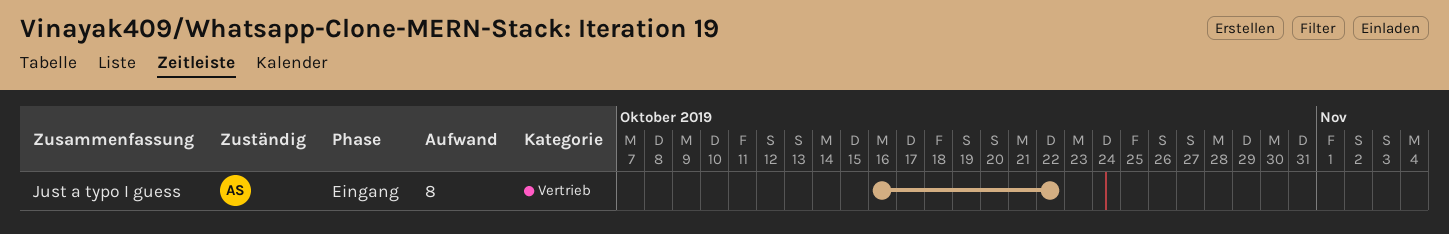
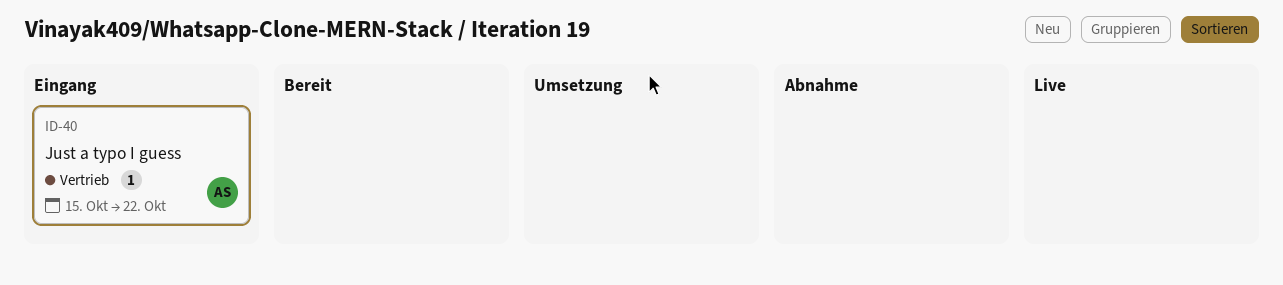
Just a typo I guess, estimate: 8 -> 1
Just a typo I guess, start: Oct 16 -> Oct 15

